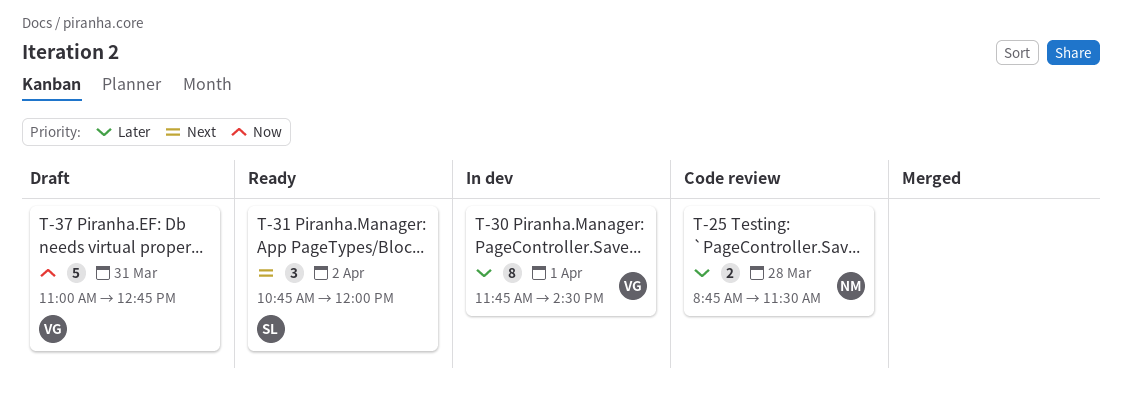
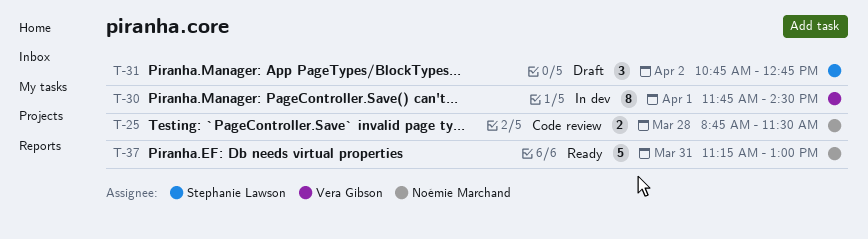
T-31, status: Ready -> Draft
T-31, ends: 12:00 -> 12:45
T-37, status: Draft -> Ready
T-37, owner: Vera Gibson -> Noémie Marchand
T-37, begins: 11:00 -> 11:15
T-37, ends: 12:45 -> 13:00

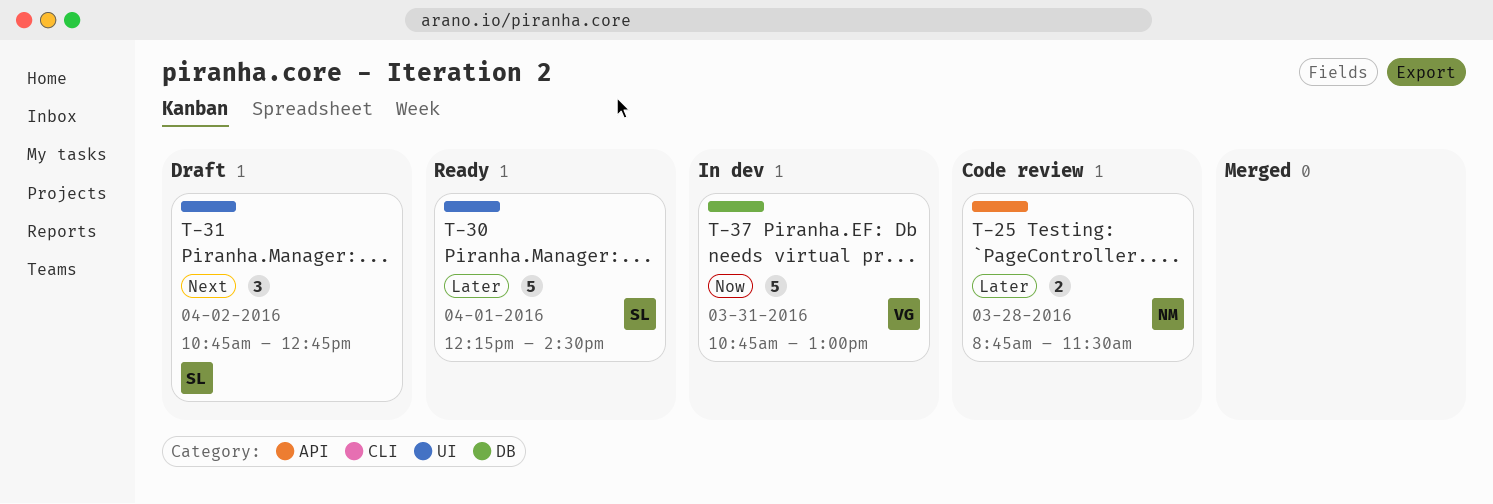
T-30, status: In dev -> Ready
T-30, owner: Vera Gibson -> Stephanie Lawson
T-30, estimate: 8 -> 5
T-30, begins: 11:45 -> 12:15
T-37, status: Ready -> In dev
T-37, owner: Noémie Marchand -> Vera Gibson
T-37, begins: 11:15 -> 10:45

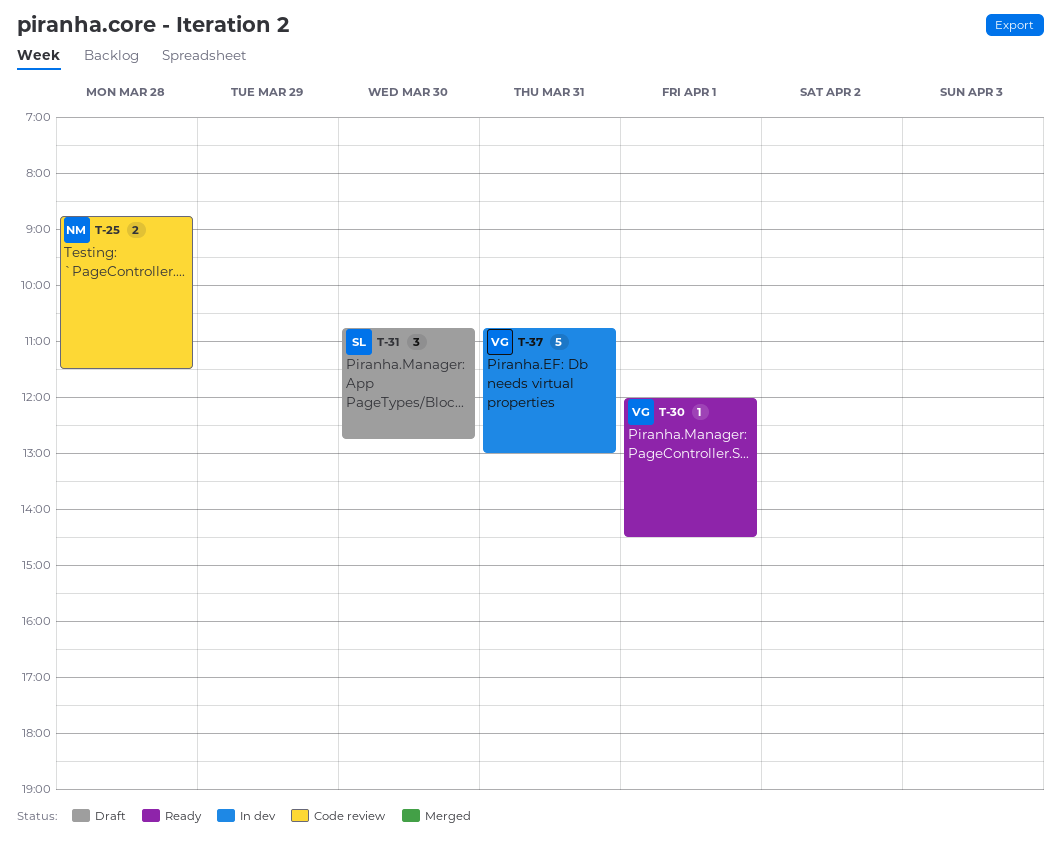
T-30, owner: SL -> VG
T-30, estimate: 5 -> 1
T-30, begins: 12:15 -> 12:00
T-31, day: Apr 2 -> Mar 30

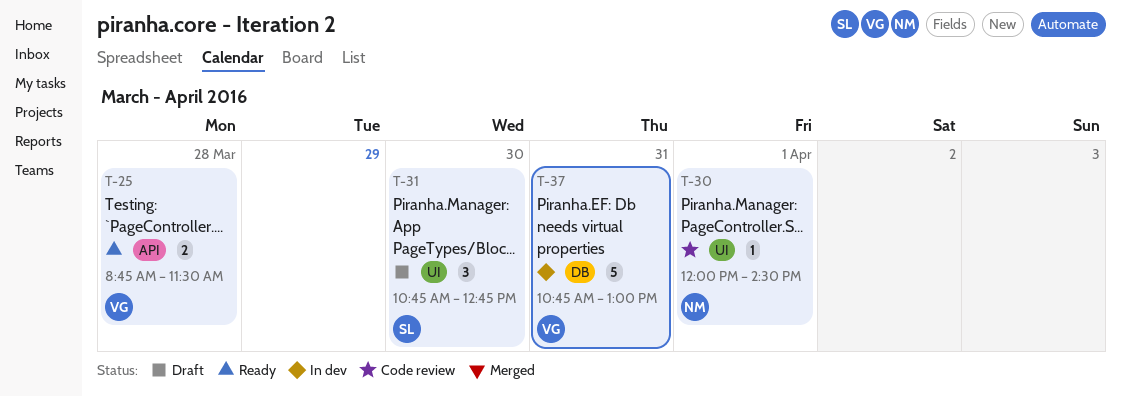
T-25, status: Code review -> Ready
T-25, owner: NM -> VG
T-30, status: Ready -> Code review
T-30, owner: VG -> NM

